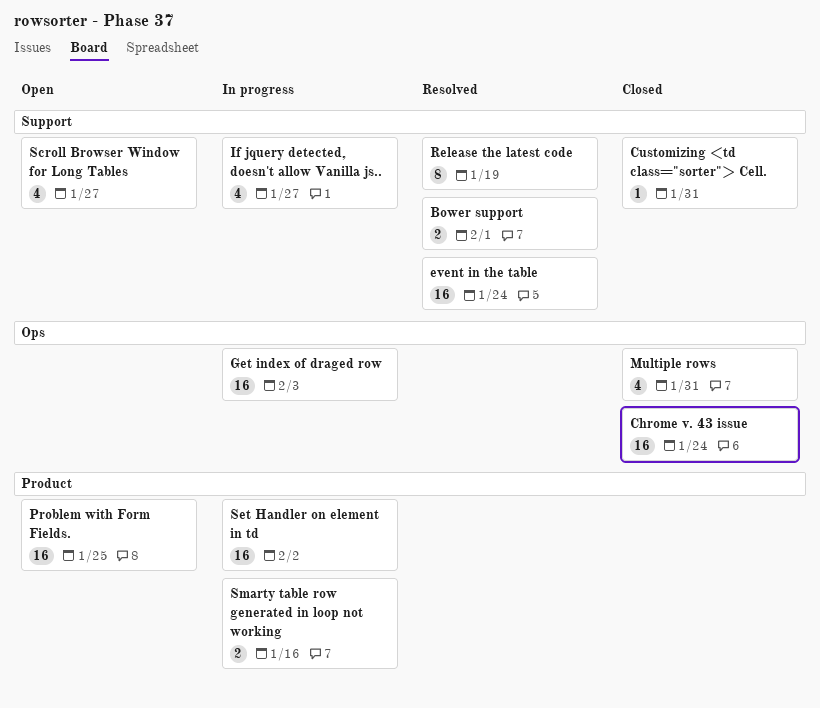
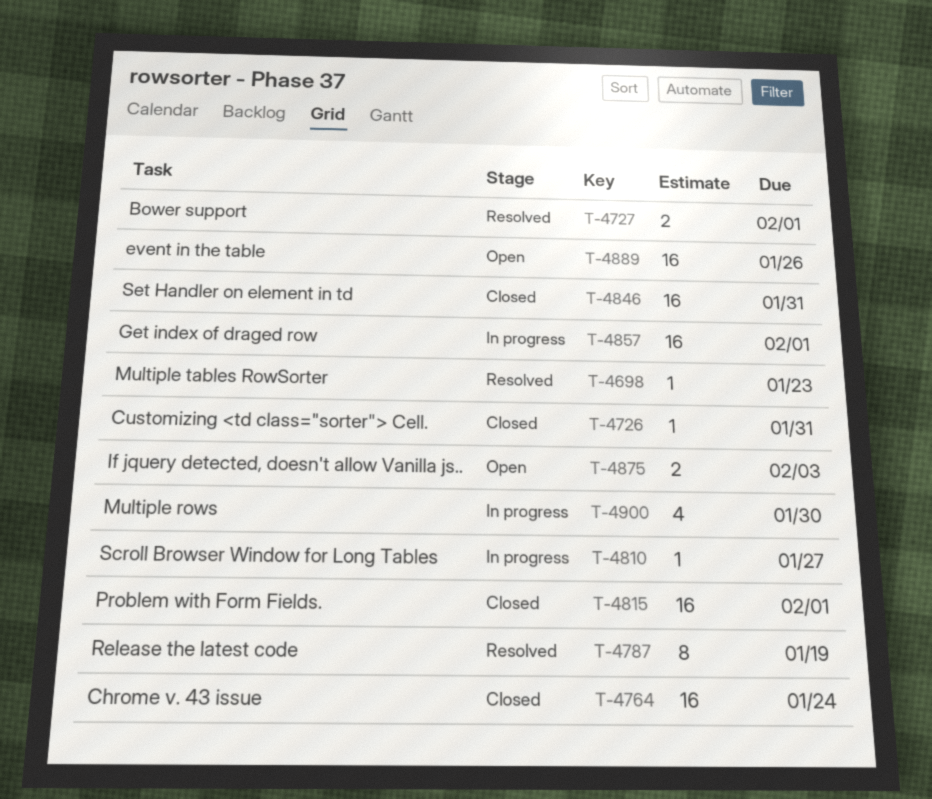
event in the table, status: Resolved -> Open
event in the table, due: Jan 24 -> Jan 26
Get index of draged row, due: Feb 3 -> Feb 1
If jquery detected, doesn't allow Vanilla js.., status: In progress -> Open
If jquery detected, doesn't allow Vanilla js.., estimate: 4 -> 2
If jquery detected, doesn't allow Vanilla js.., due: Jan 27 -> Feb 3
Multiple rows, status: Closed -> In progress
Multiple rows, due: Jan 31 -> Jan 30
Multiple tables RowSorter: none -> present
Problem with Form Fields., status: Open -> Closed
Problem with Form Fields., due: Jan 25 -> Feb 1
Scroll Browser Window for Long Tables, status: Open -> In progress
Scroll Browser Window for Long Tables, estimate: 4 -> 1
Set Handler on element in td, status: In progress -> Closed
Set Handler on element in td, due: Feb 2 -> Jan 31
Smarty table row generated in loop not working: present -> none

